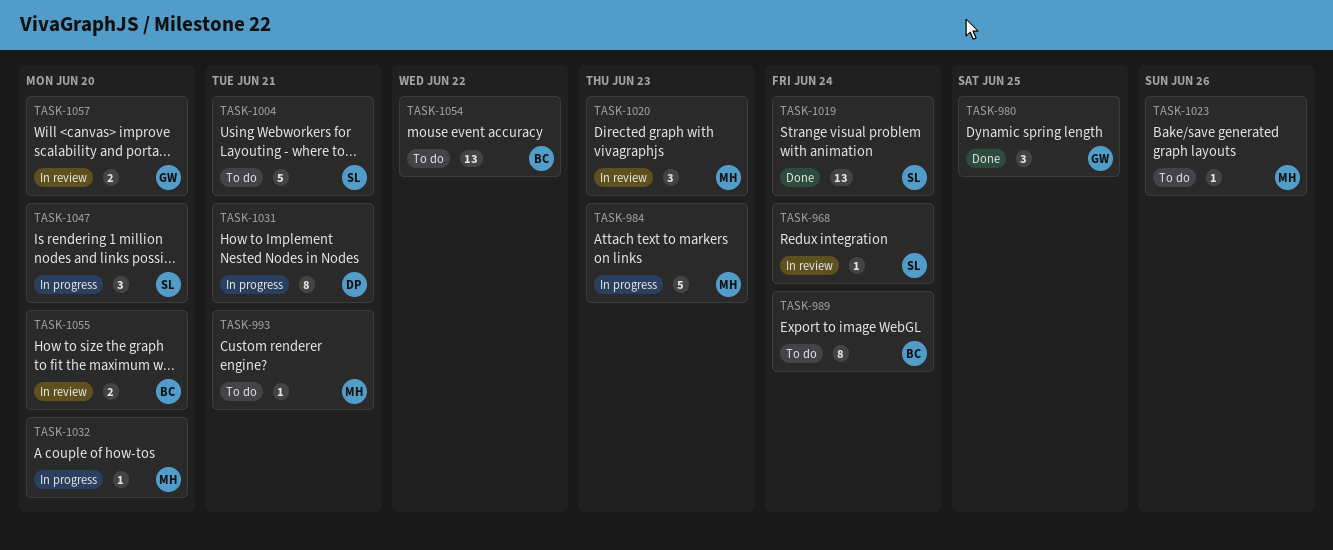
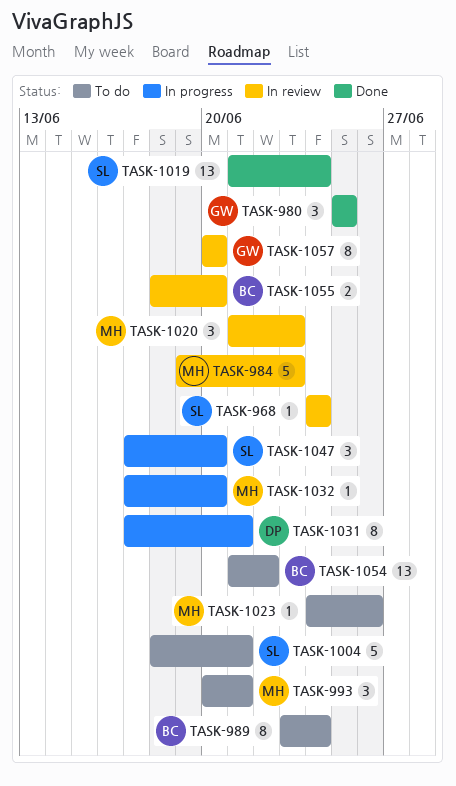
TASK-984, status: In progress -> In review
TASK-993, estimate: 1 -> 3
TASK-1057, estimate: 2 -> 8

